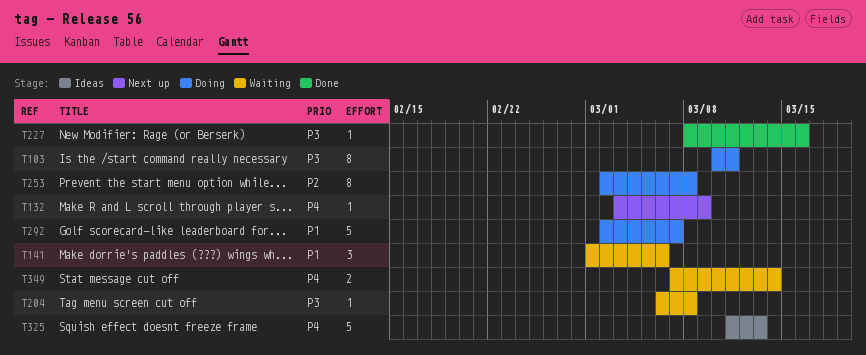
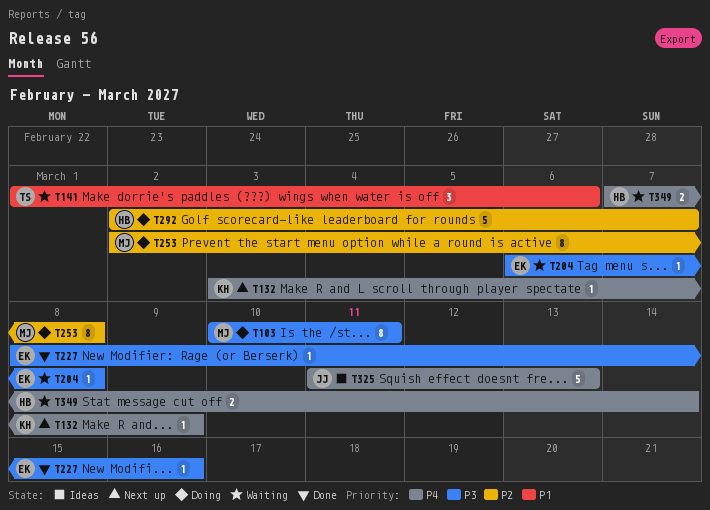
T292, priority: P1 -> P2

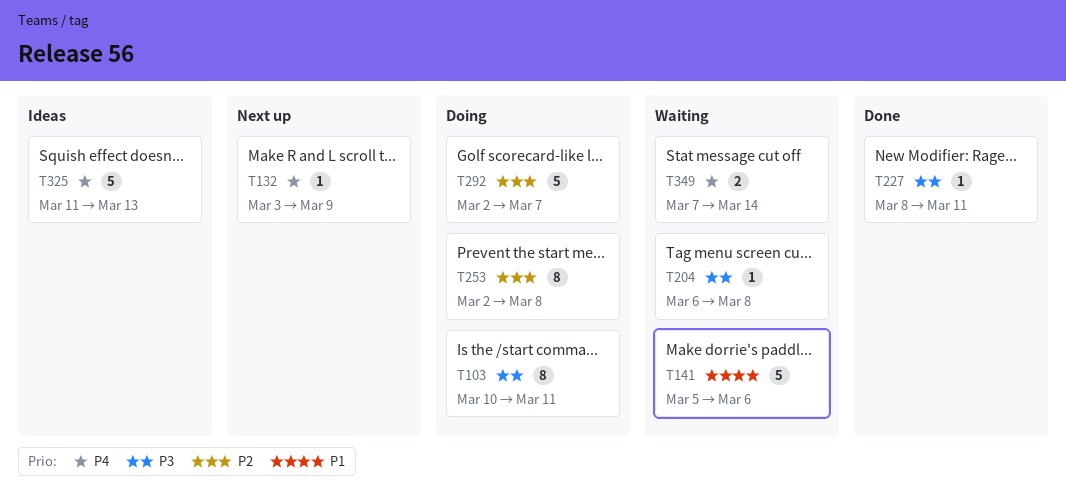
T141, estimate: 3 -> 5
T141, start: Mar 1 -> Mar 5
T227, due: Mar 16 -> Mar 11

